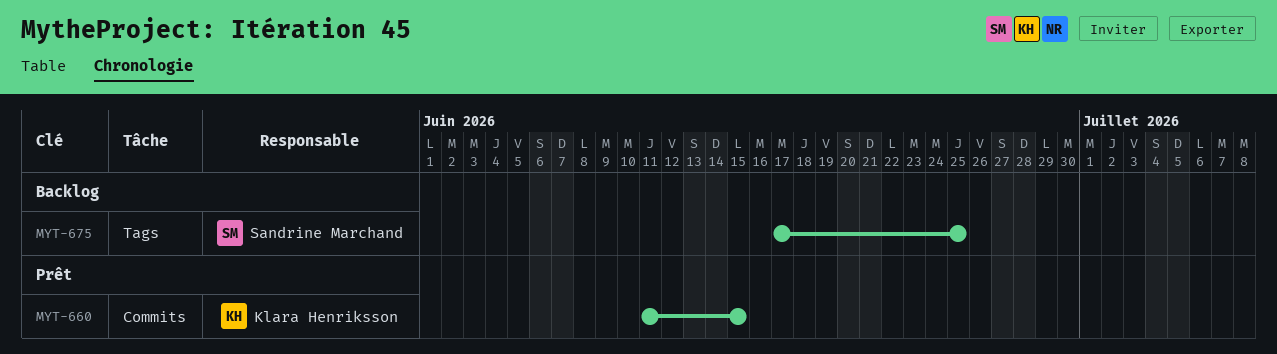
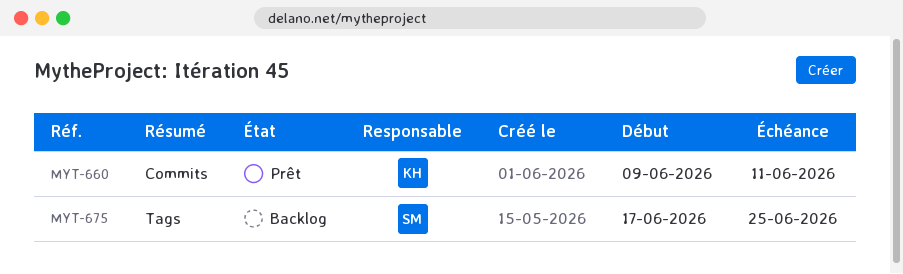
MYT-660, start: Jun 11 -> Jun 9
MYT-660, due: Jun 15 -> Jun 11

